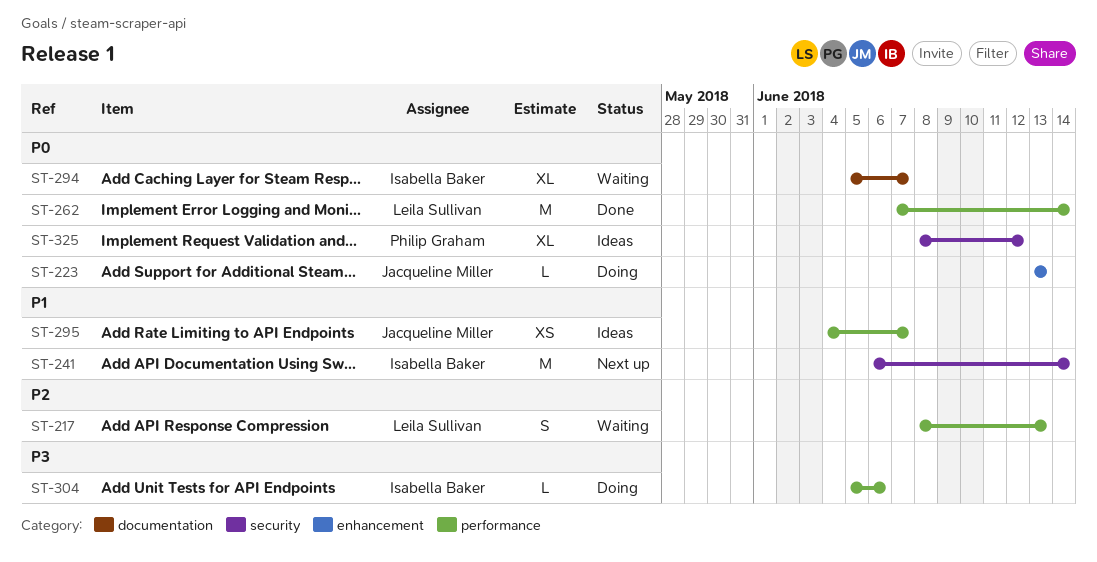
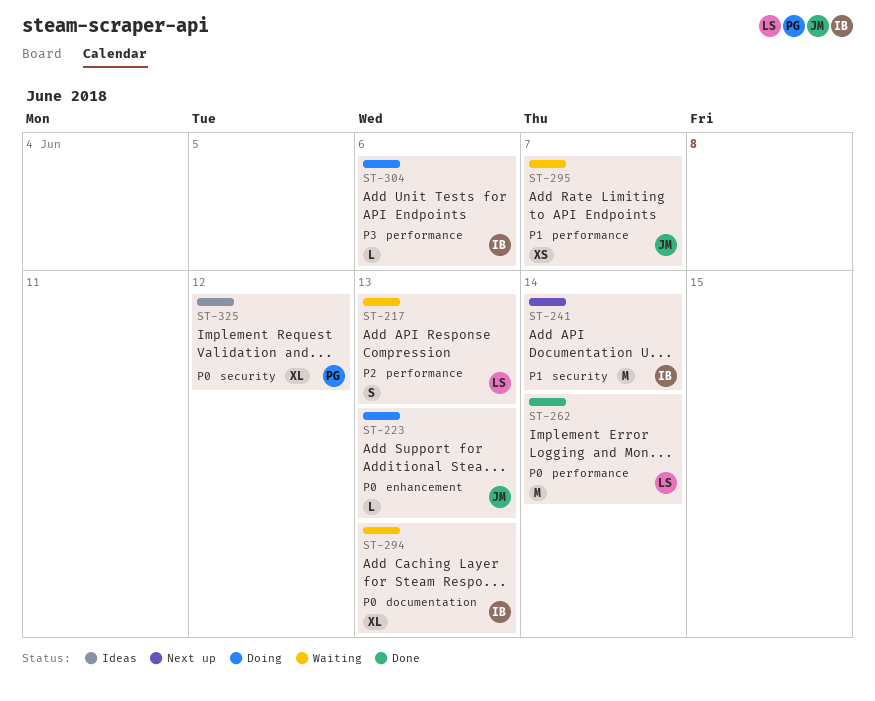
ST-294, due: Jun 7 -> Jun 13
ST-295, status: Ideas -> Waiting

